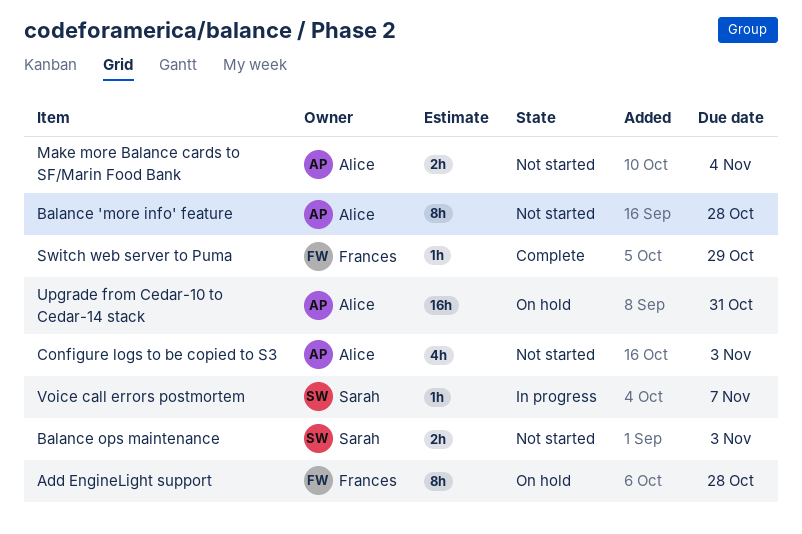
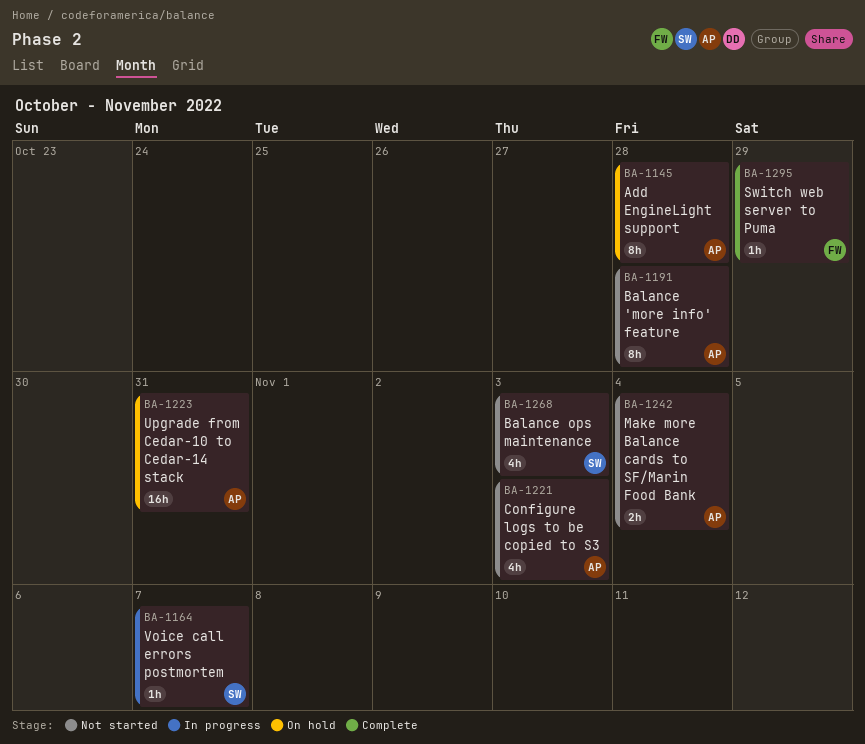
Add EngineLight support, owner: Frances -> Alice
Balance ops maintenance, estimate: 2h -> 4h

